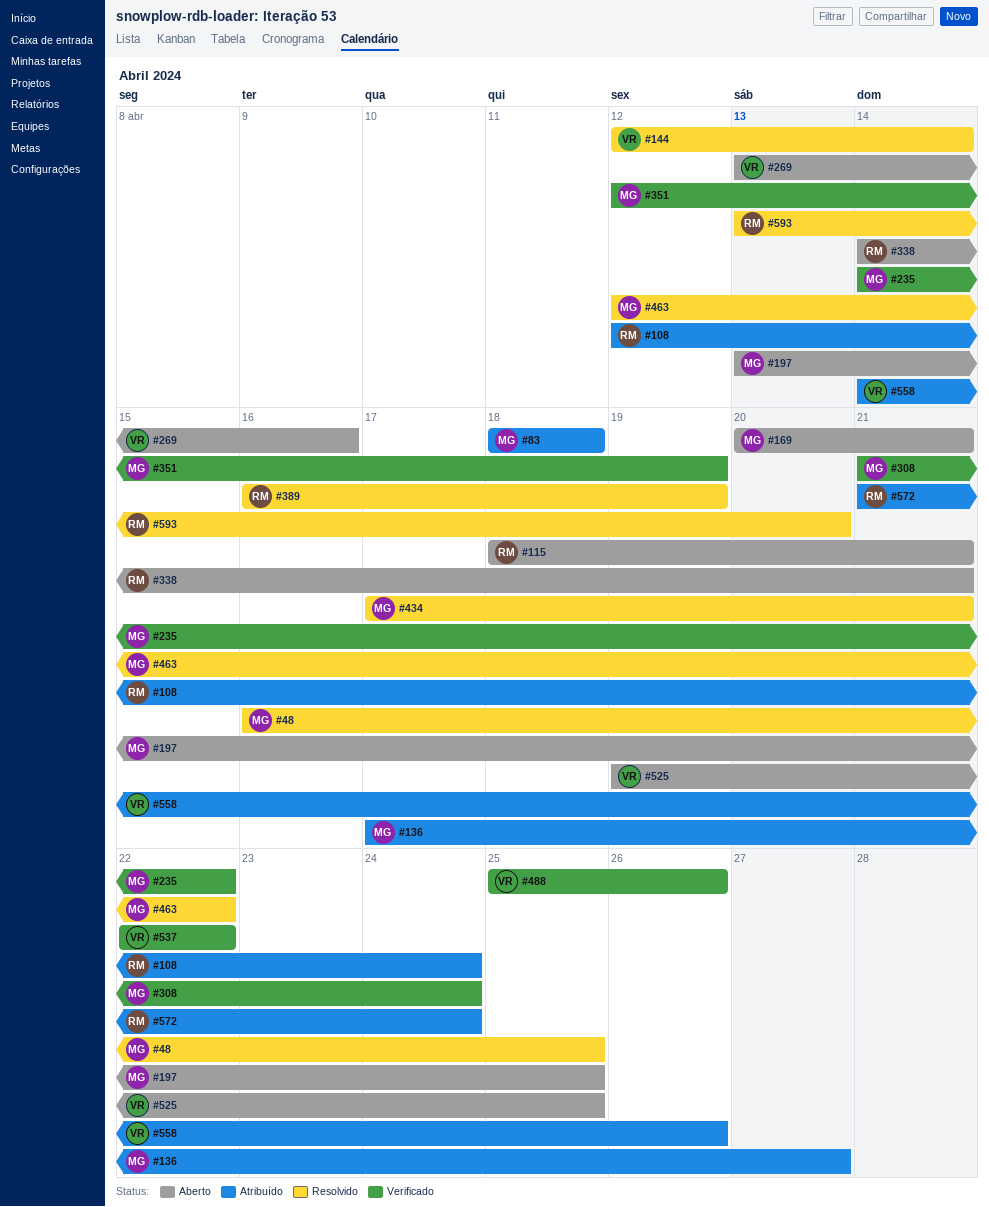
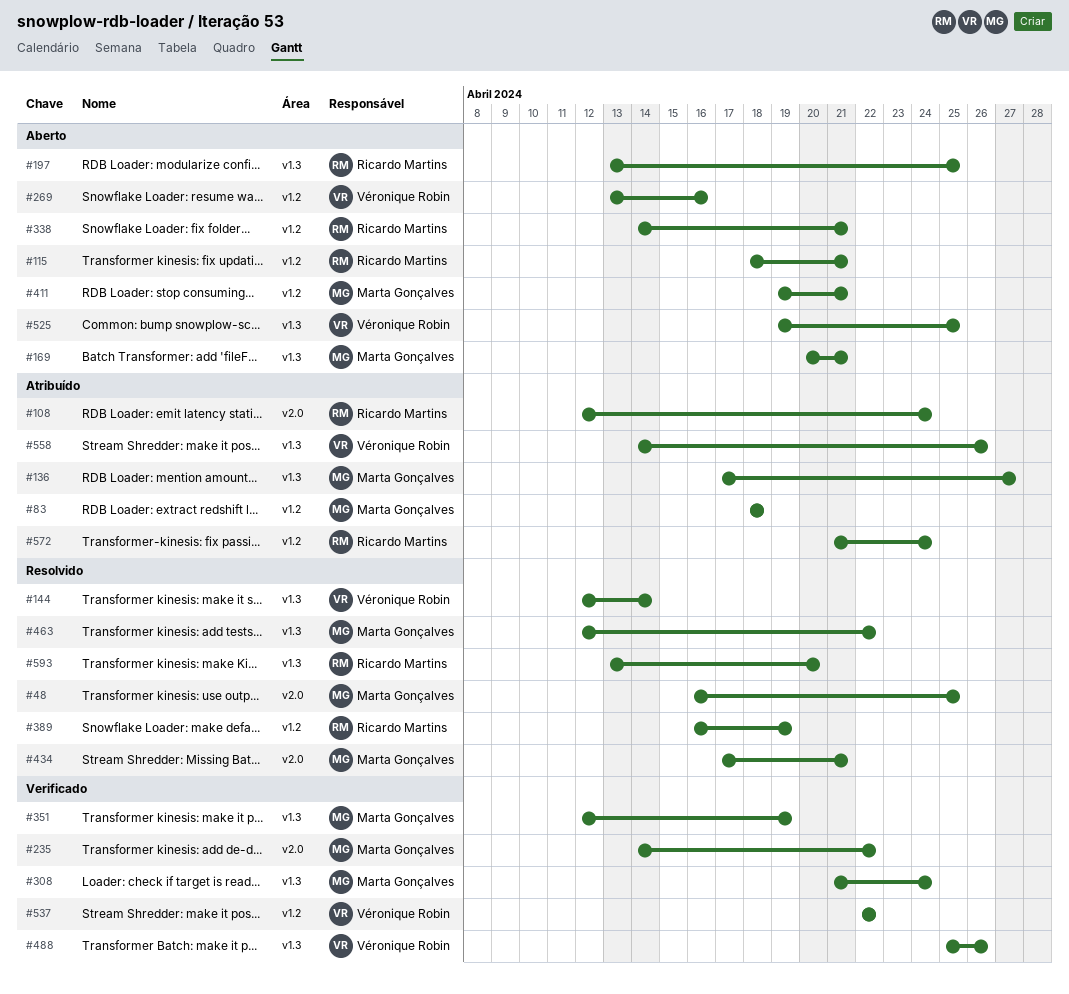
#197, owner: Marta Gonçalves -> Ricardo Martins
#411: none -> present

